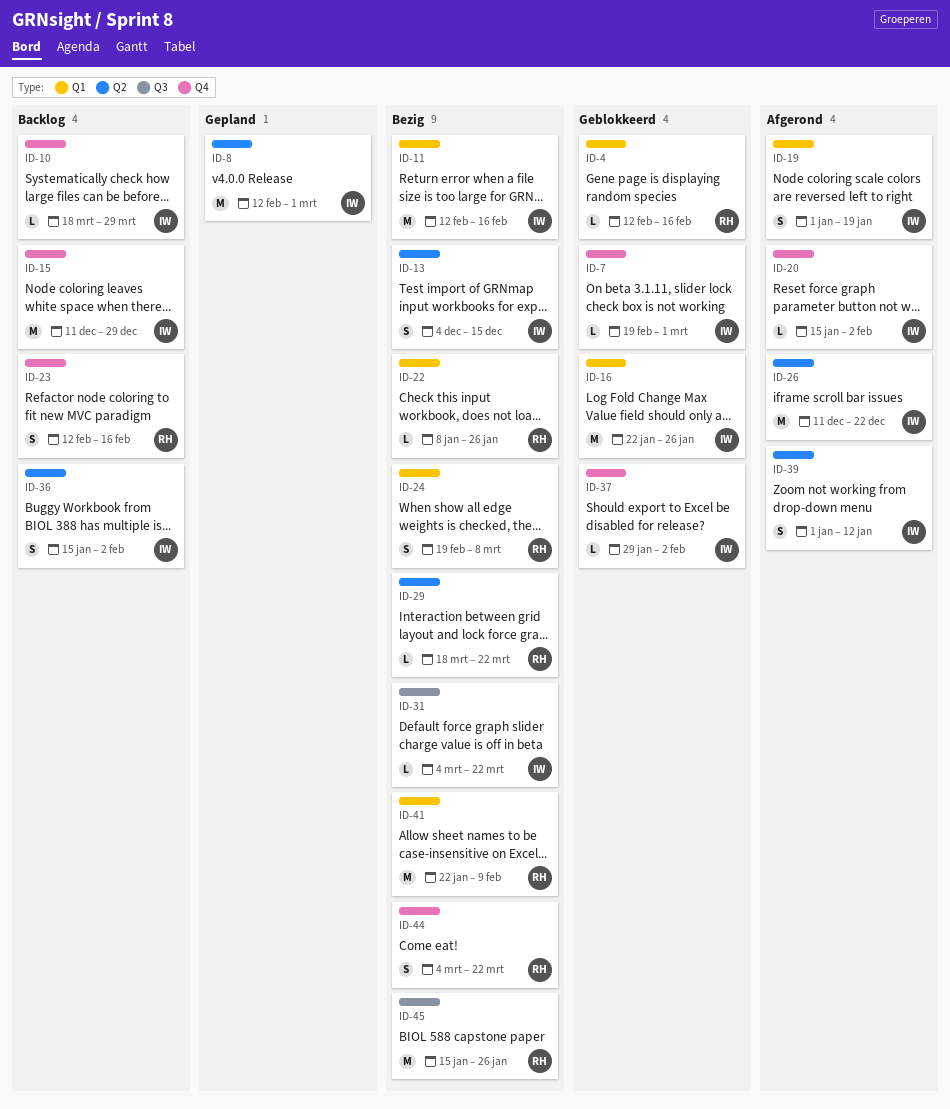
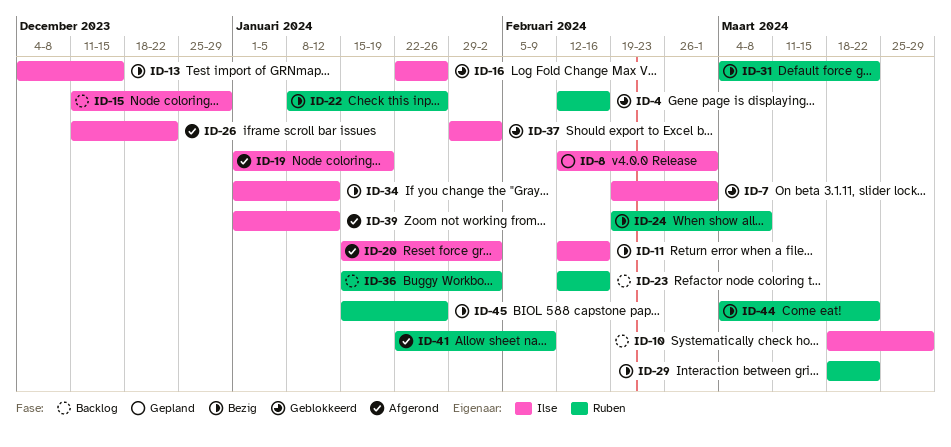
ID-31, owner: Ilse -> Ruben
ID-34: none -> present
ID-36, owner: Ilse -> Ruben
ID-41, status: Bezig -> Afgerond

